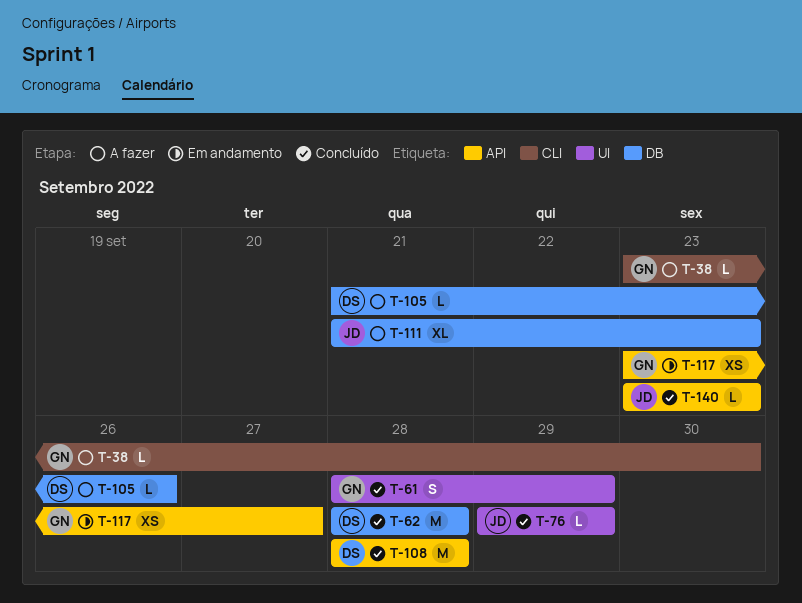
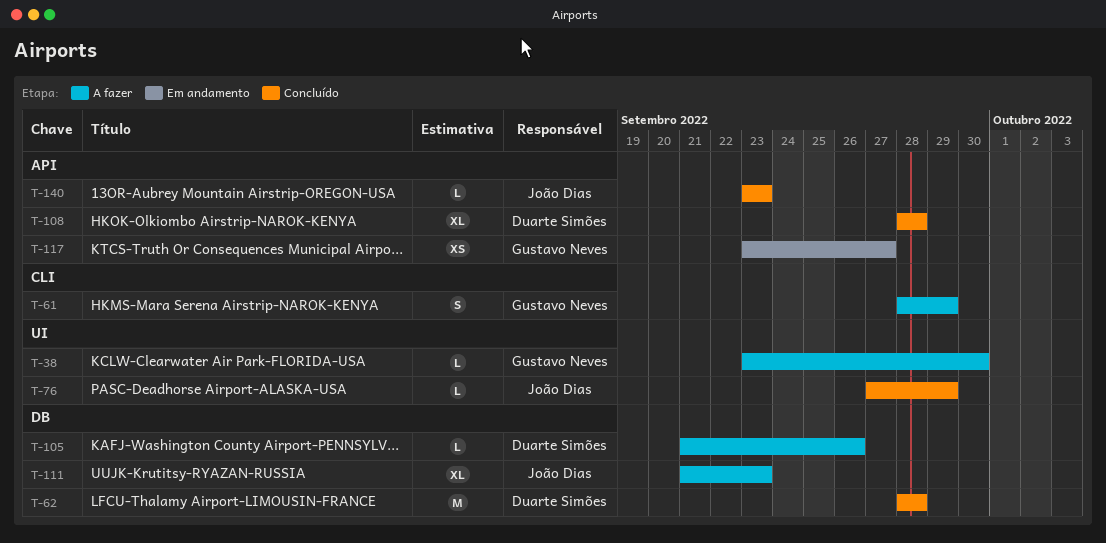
T-38, label: CLI -> UI
T-61, status: Concluído -> A fazer
T-61, label: UI -> CLI
T-76, start: Sep 29 -> Sep 27
T-108, estimate: M -> XL

